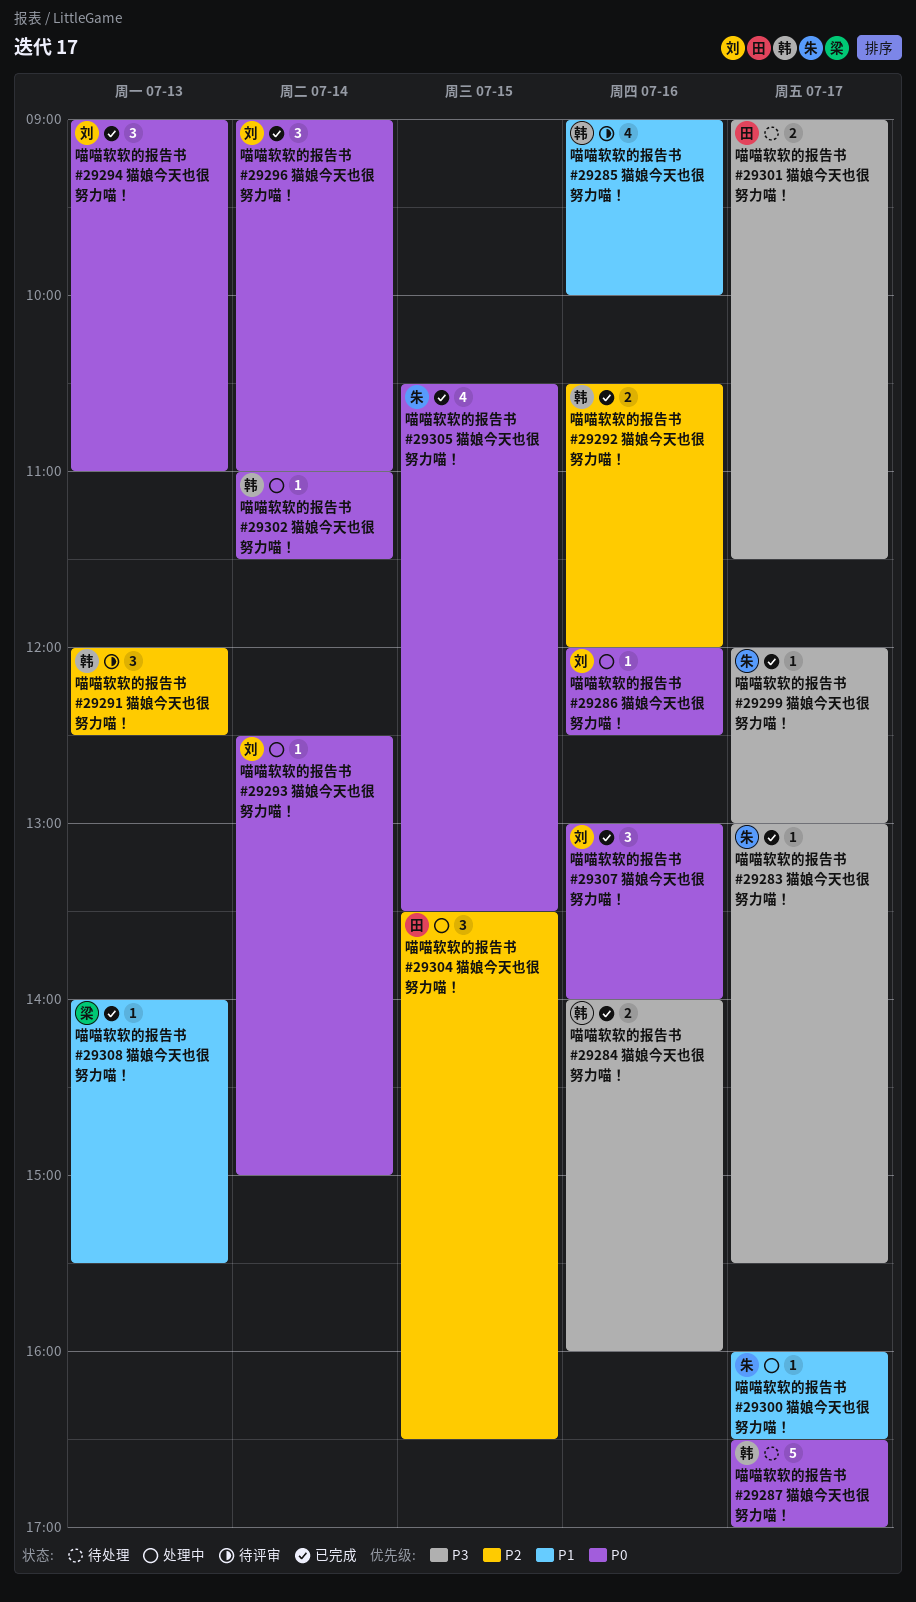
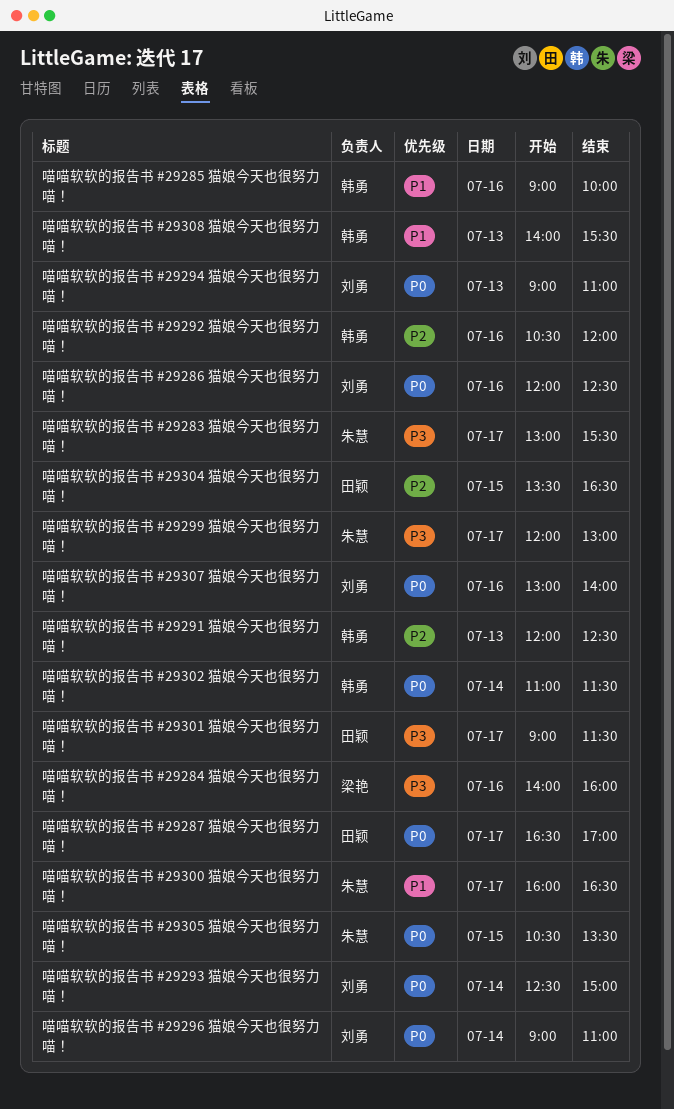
喵喵软软的报告书 #29284 猫娘今天也很努力喵！, owner: 韩勇 -> 梁艳
喵喵软软的报告书 #29287 猫娘今天也很努力喵！, owner: 韩勇 -> 田颖
喵喵软软的报告书 #29308 猫娘今天也很努力喵！, owner: 梁艳 -> 韩勇

